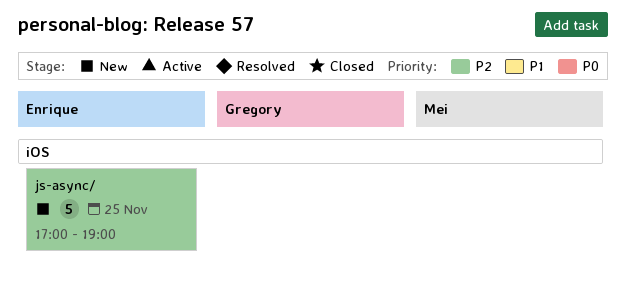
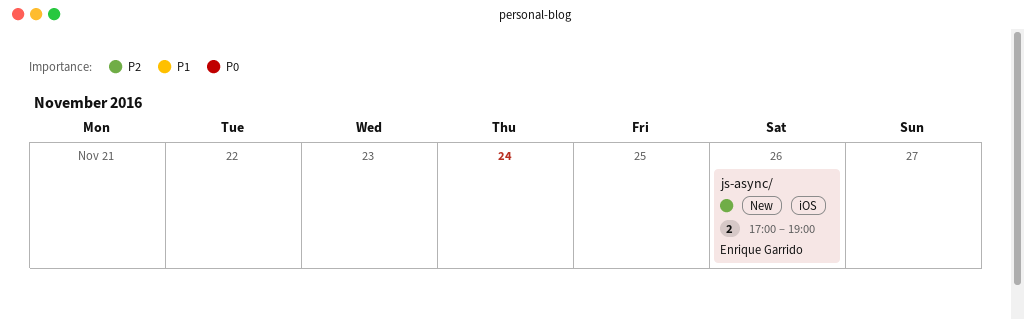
js-async/, estimate: 5 -> 2
js-async/, day: Nov 25 -> Nov 26

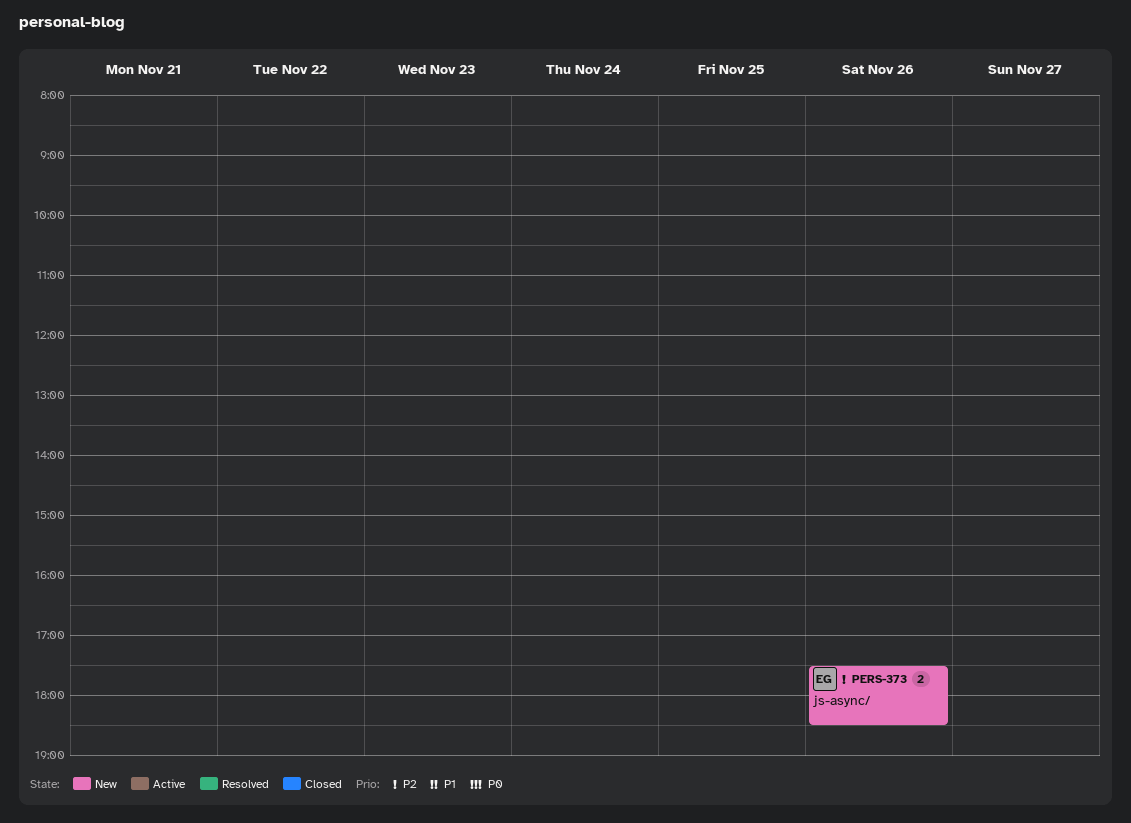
js-async/, begins: 17:00 -> 17:30
js-async/, ends: 19:00 -> 18:30

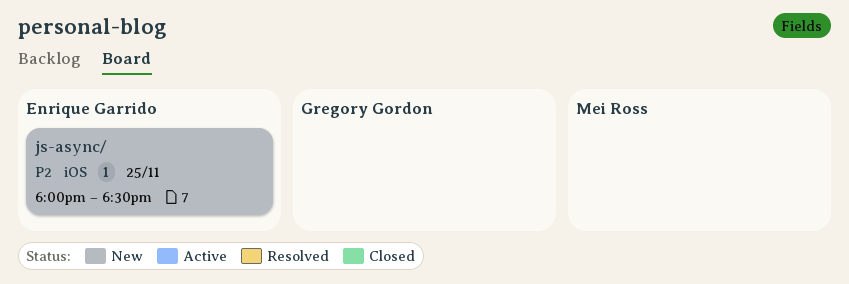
js-async/, estimate: 2 -> 1
js-async/, day: Nov 26 -> Nov 25
js-async/, begins: 17:30 -> 18:00

